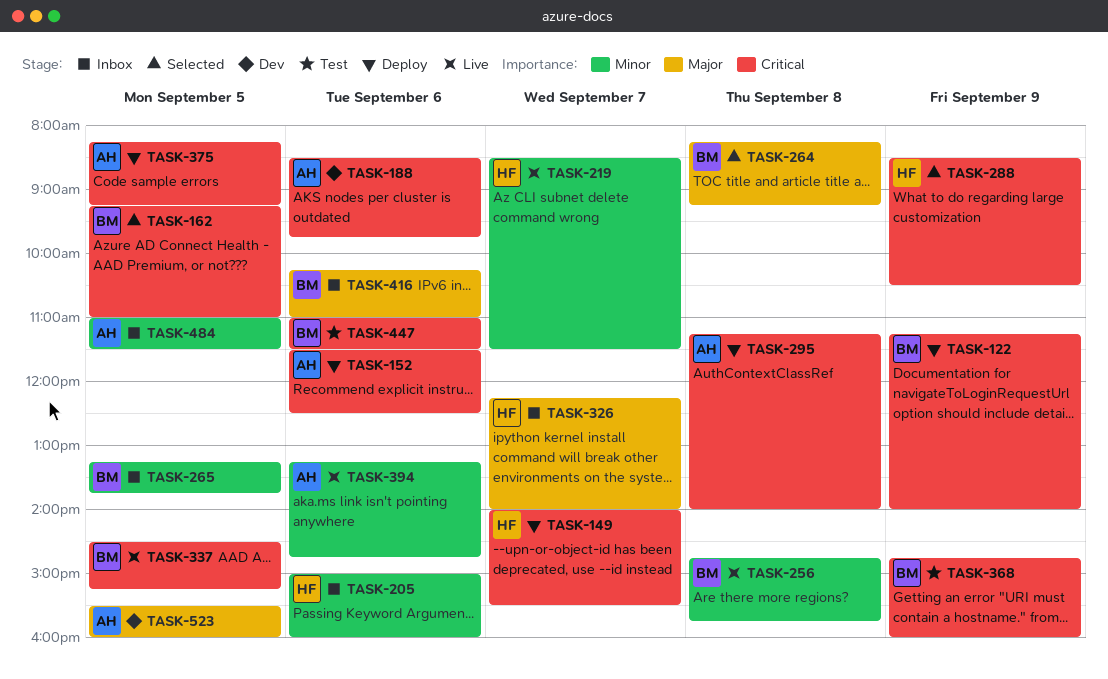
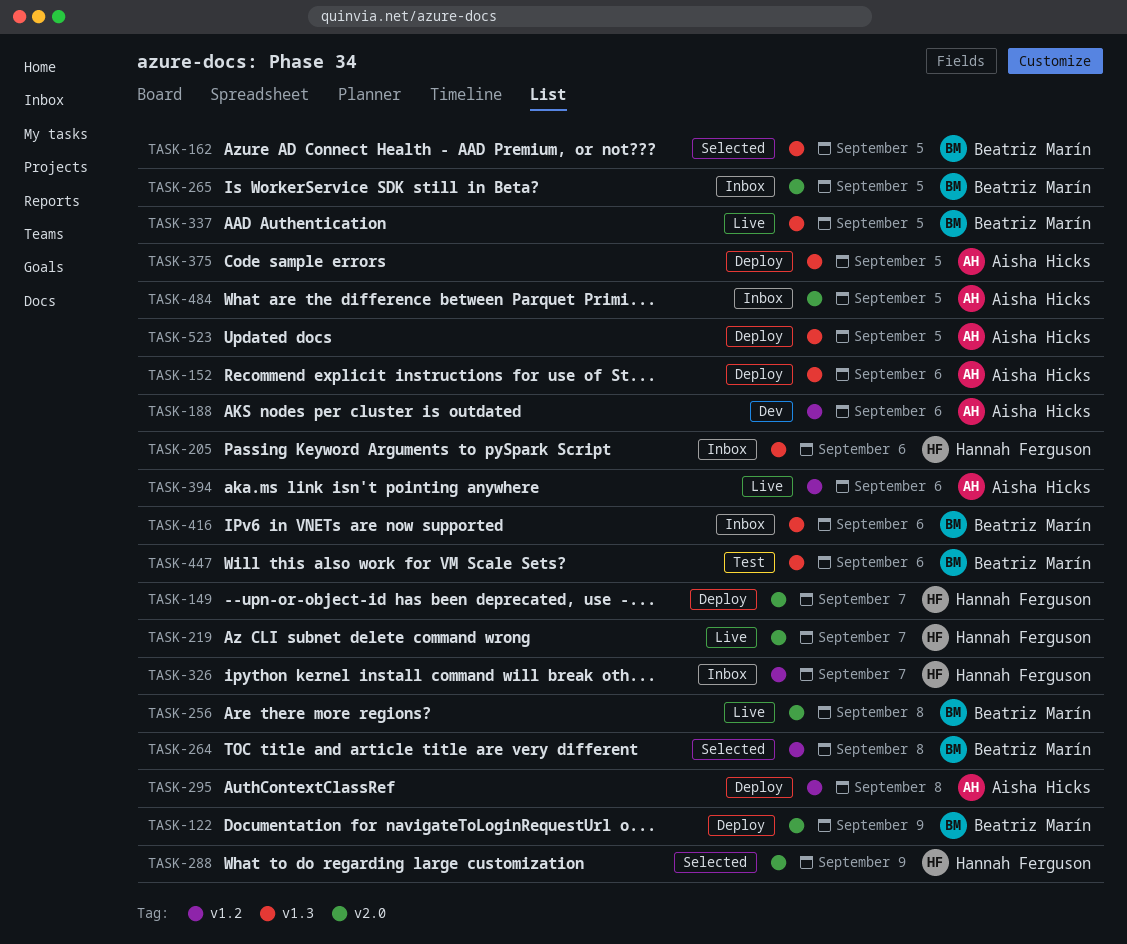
TASK-368: present -> none
TASK-523, status: Dev -> Deploy

